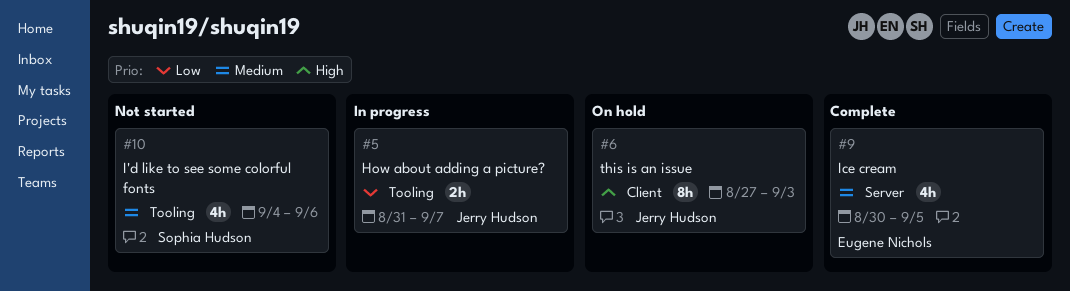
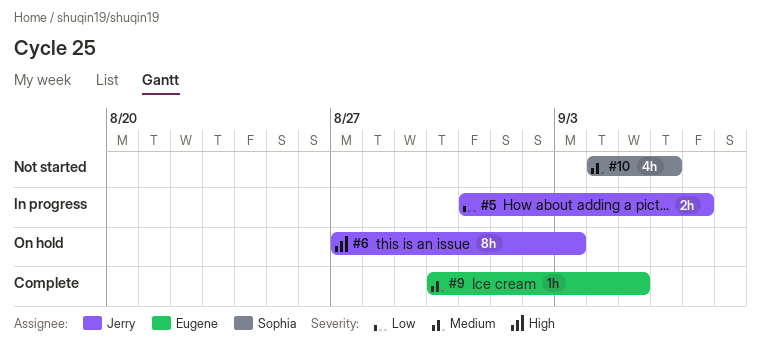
#9, estimate: 4h -> 1h

